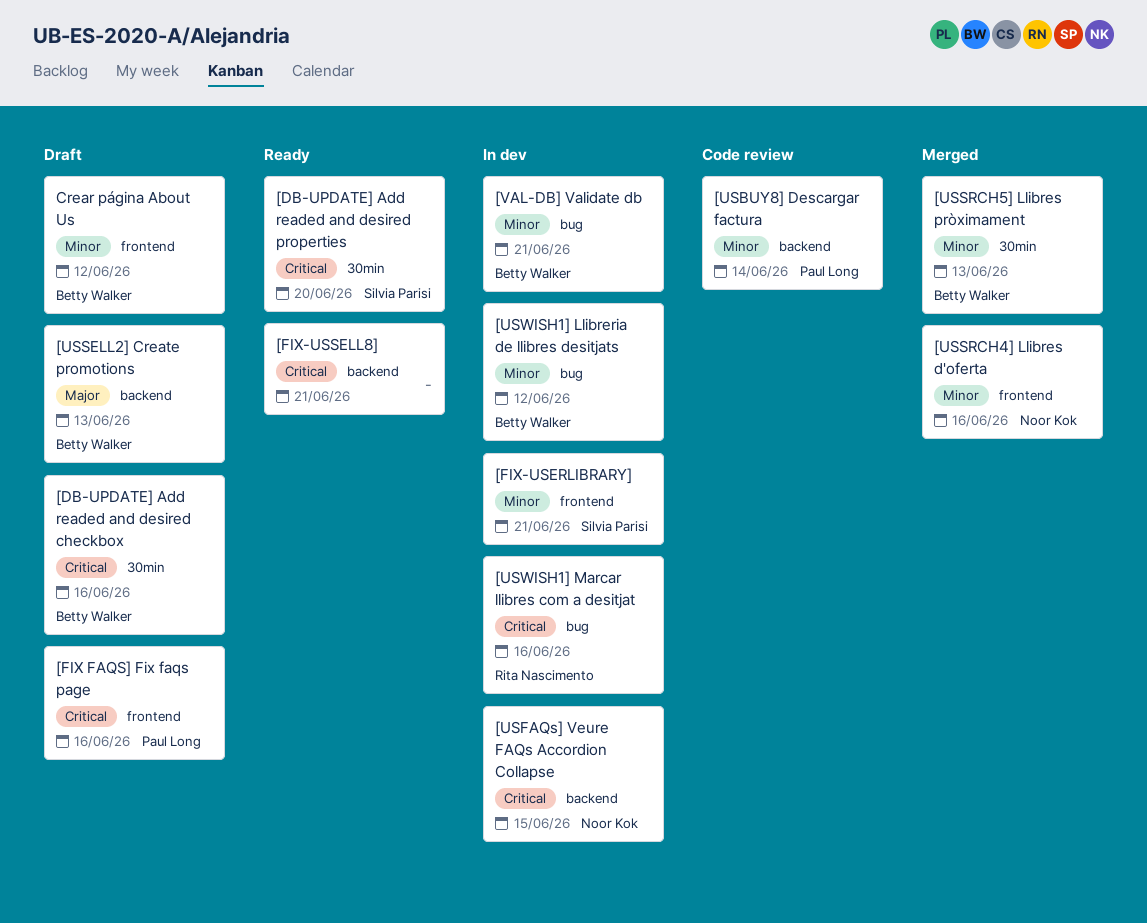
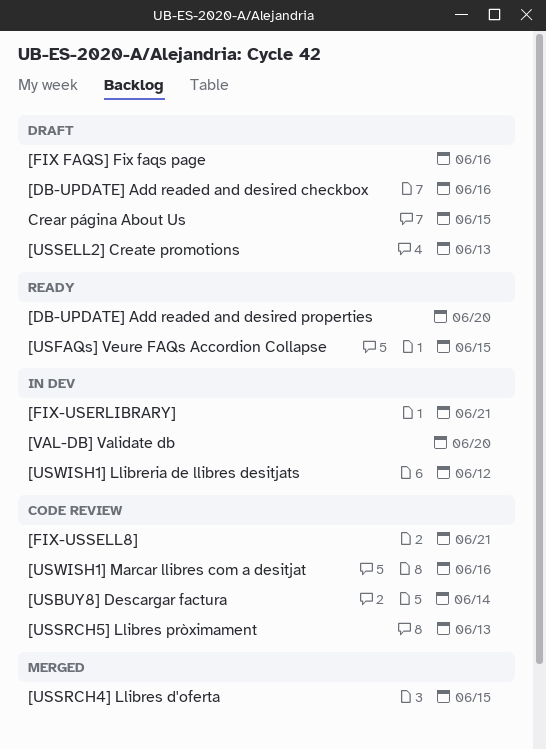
[FIX-USSELL8], status: Ready -> Code review
[USFAQs] Veure FAQs Accordion Collapse, status: In dev -> Ready
[USSRCH4] Llibres d'oferta, due: Jun 16 -> Jun 15
[USSRCH5] Llibres pròximament, status: Merged -> Code review
[USWISH1] Marcar llibres com a desitjat, status: In dev -> Code review
[VAL-DB] Validate db, due: Jun 21 -> Jun 20
Crear página About Us, due: Jun 12 -> Jun 15

